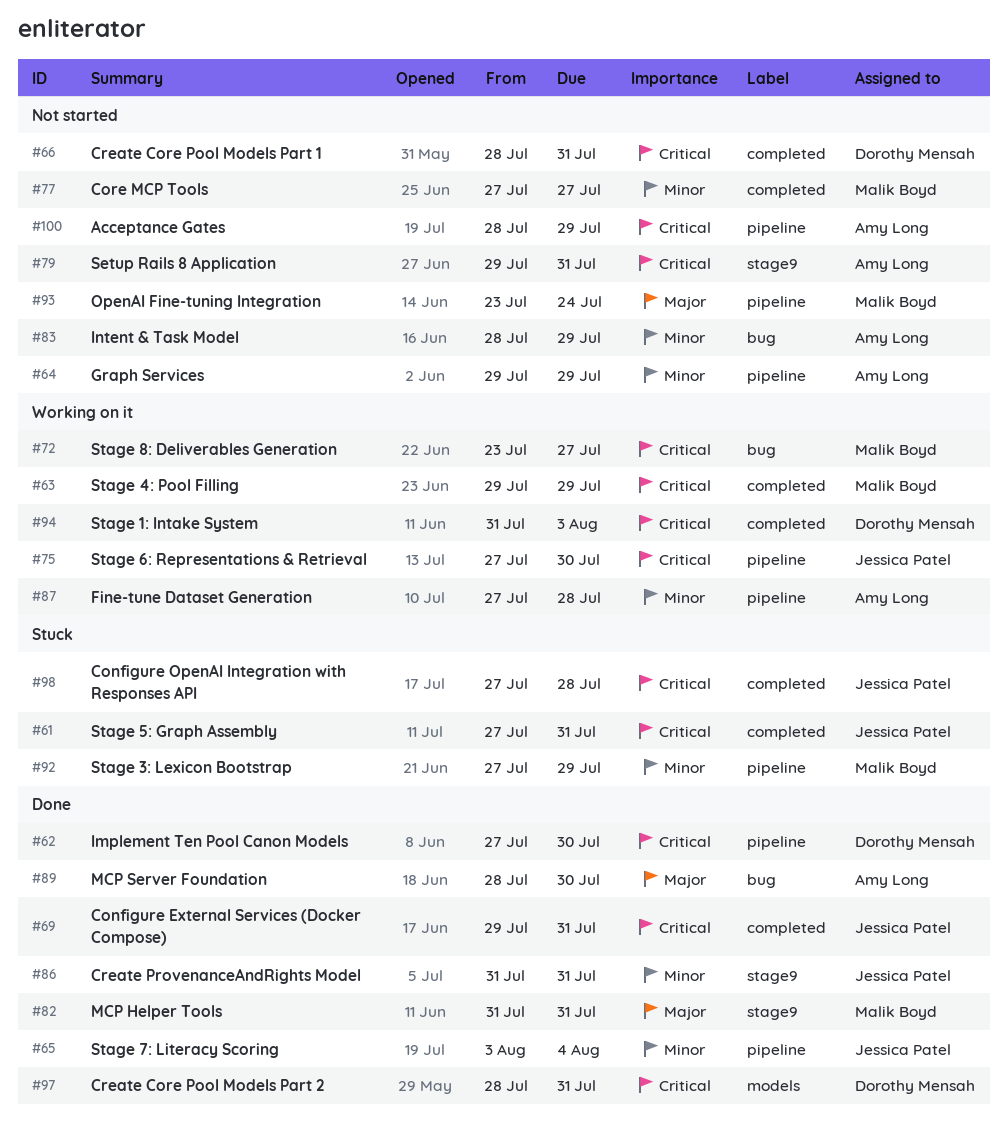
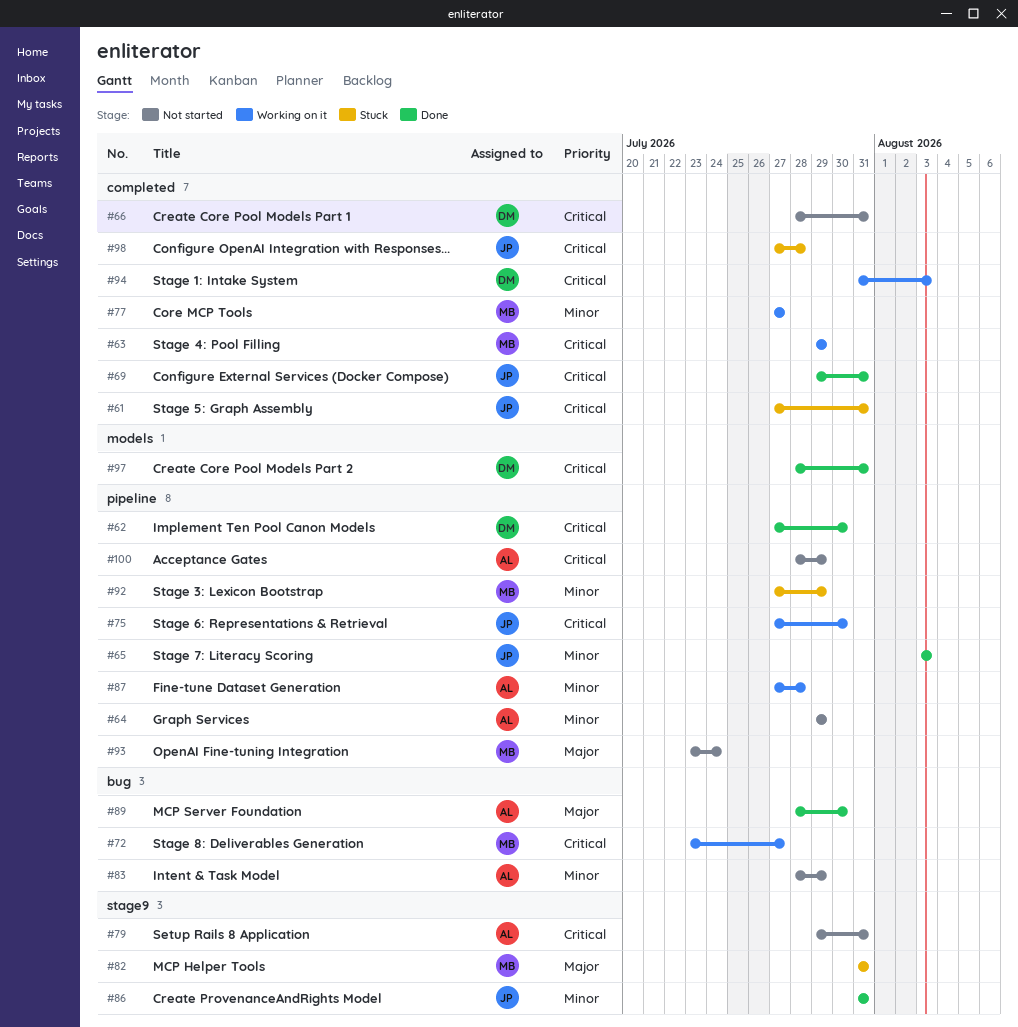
#65, due: Aug 4 -> Aug 3
#77, status: Not started -> Working on it
#82, status: Done -> Stuck

